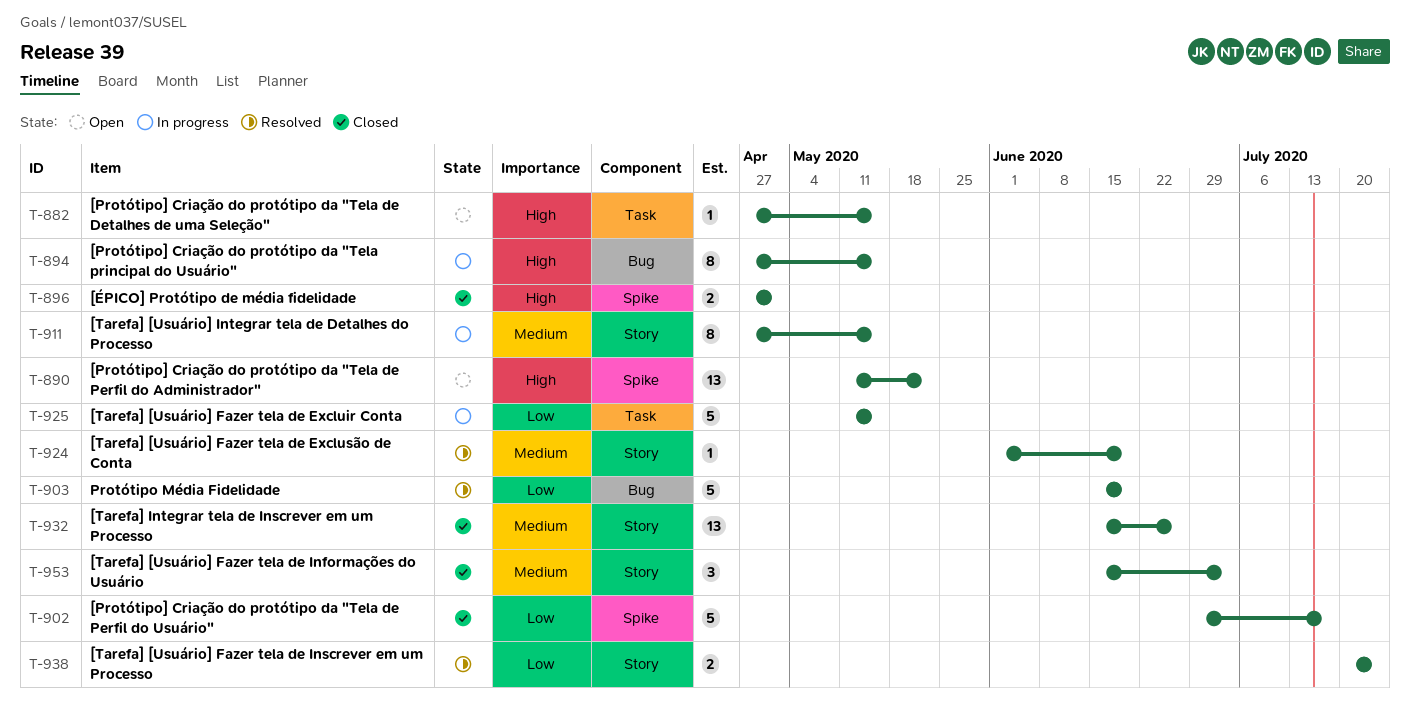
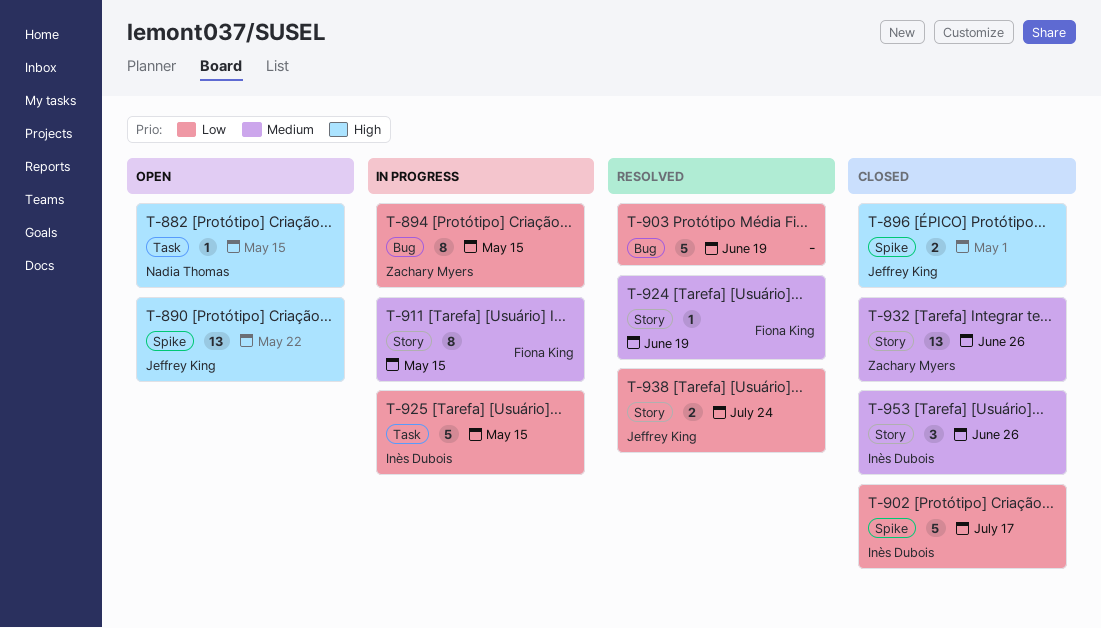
T-894, priority: High -> Low
T-953, due: Jul 3 -> Jun 26

